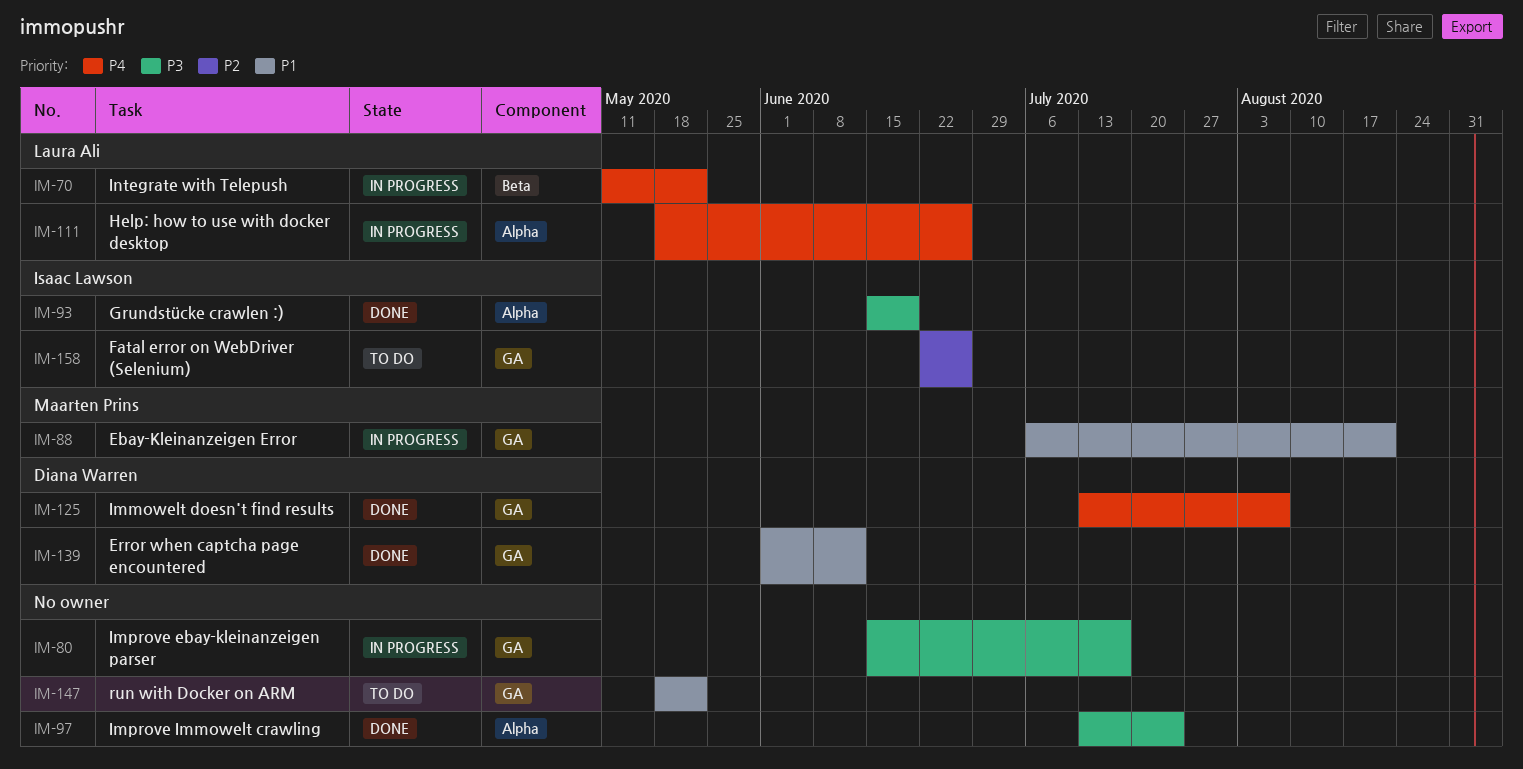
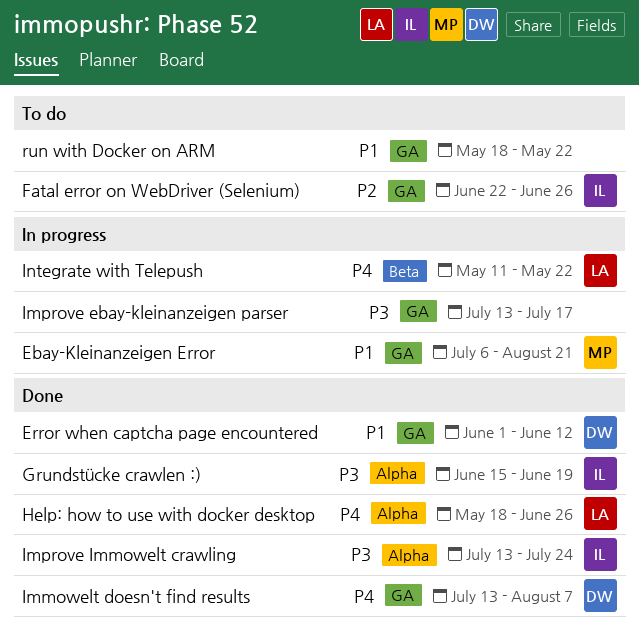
Help: how to use with docker desktop, status: In progress -> Done
Improve ebay-kleinanzeigen parser, start: Jun 15 -> Jul 13
Improve Immowelt crawling, owner: none -> Isaac Lawson

